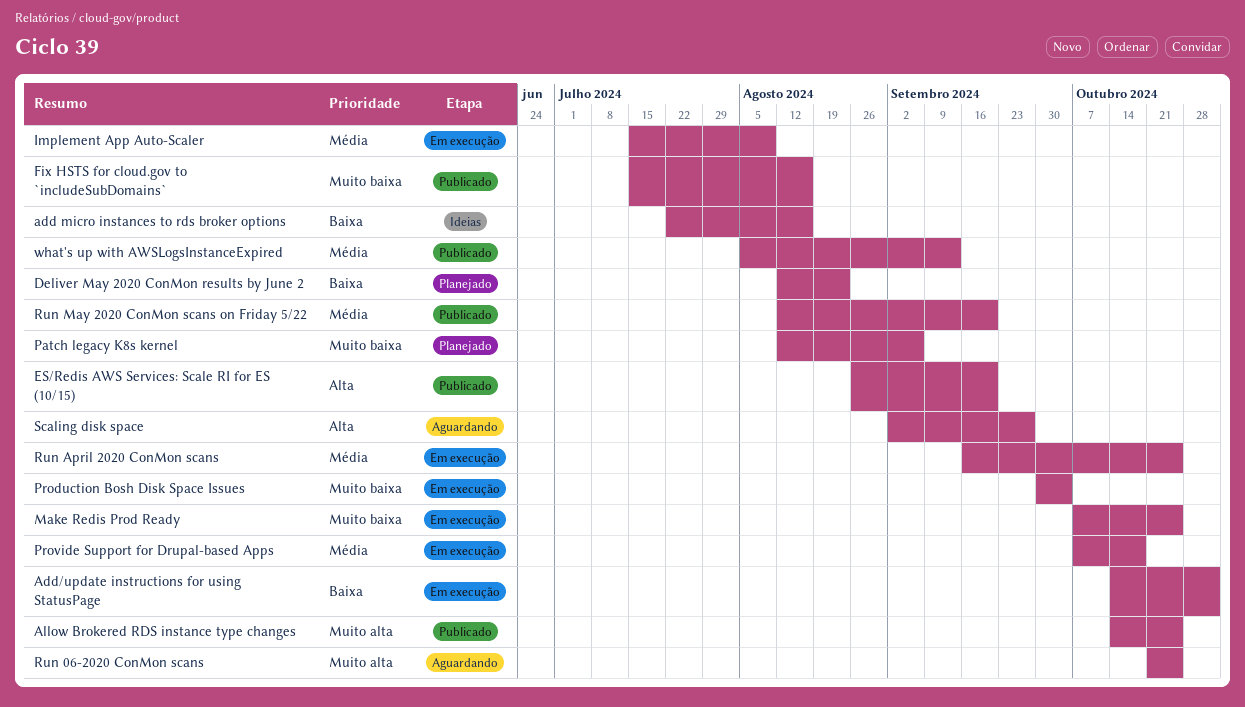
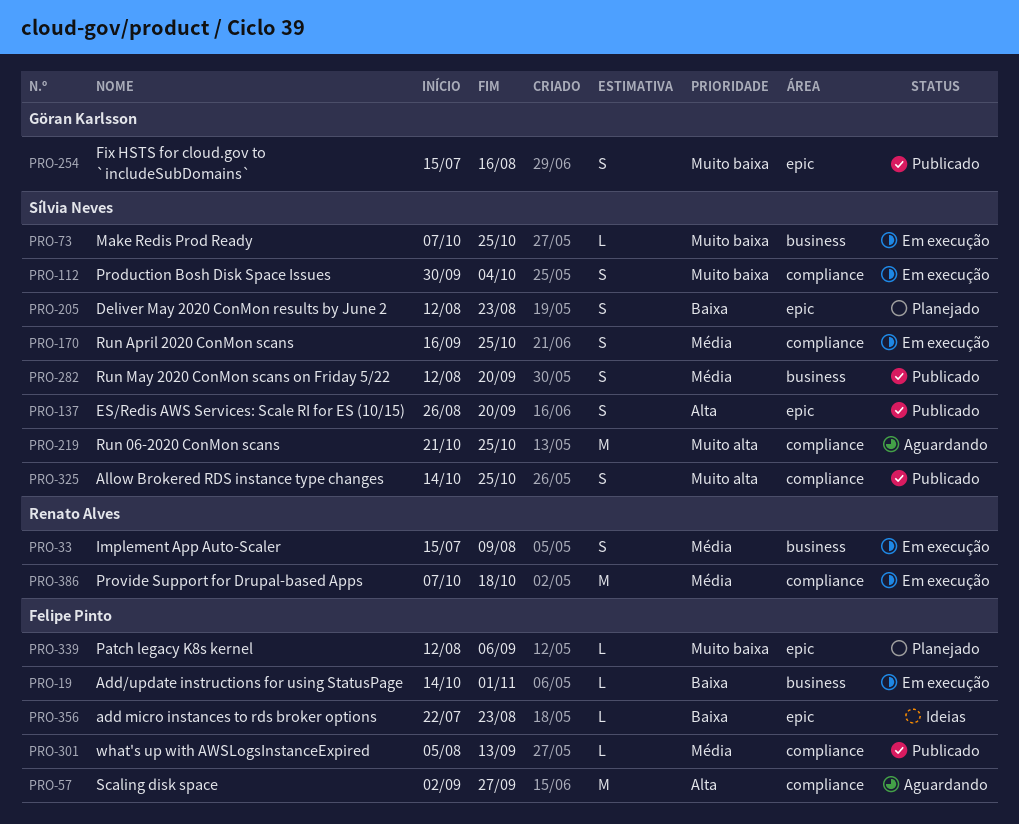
add micro instances to rds broker options, due: Aug 16 -> Aug 23

